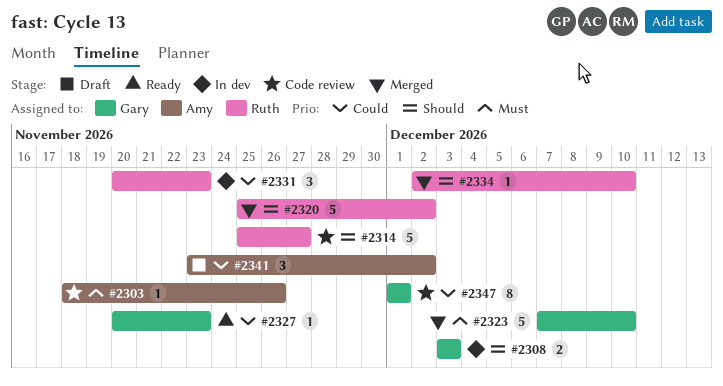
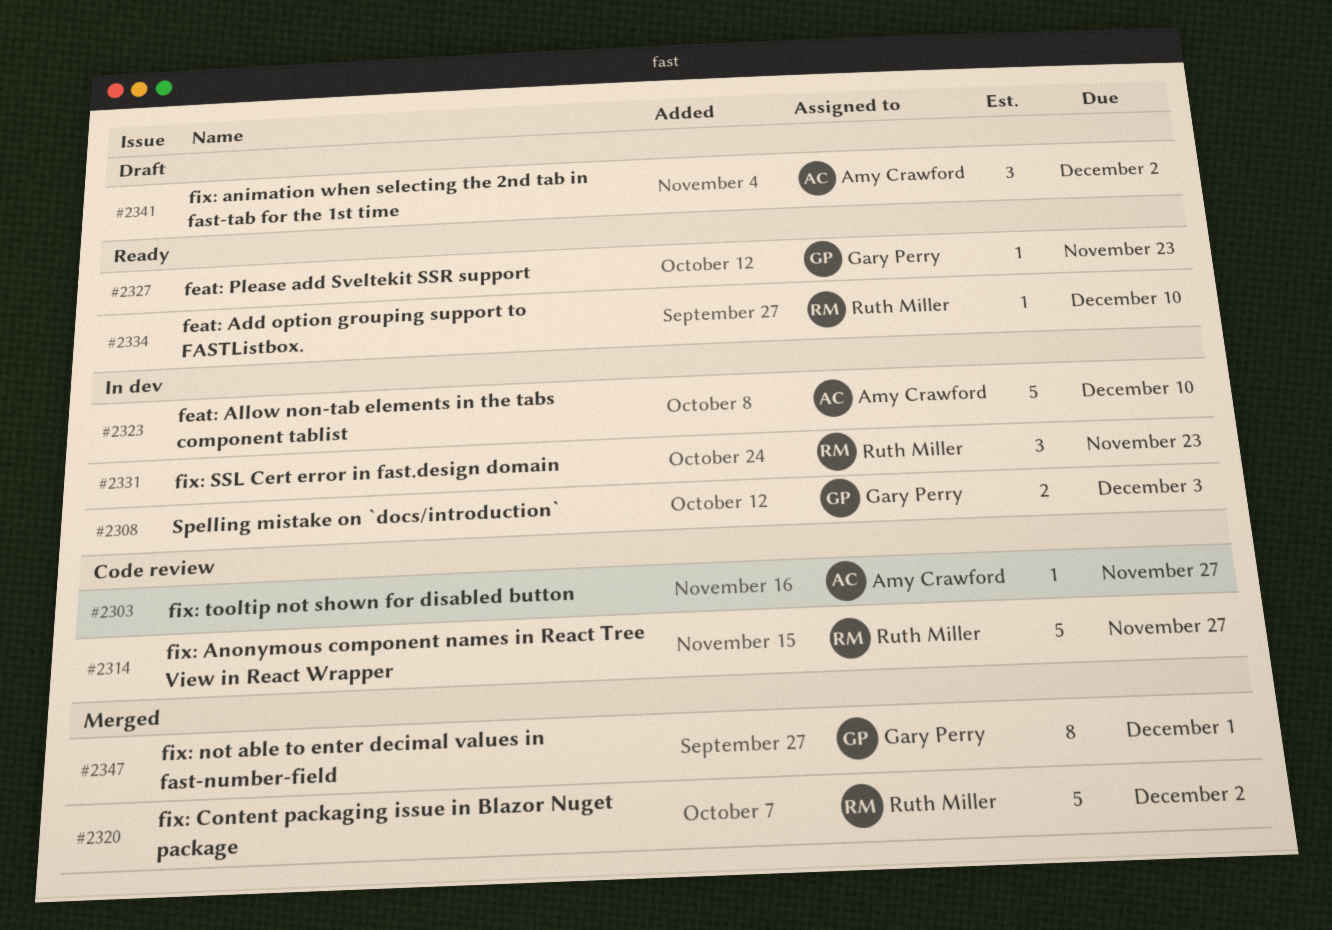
#2303, due: Nov 26 -> Nov 27
#2323, status: Merged -> In dev
#2323, owner: Gary Perry -> Amy Crawford
#2334, status: Merged -> Ready
#2347, status: Code review -> Merged

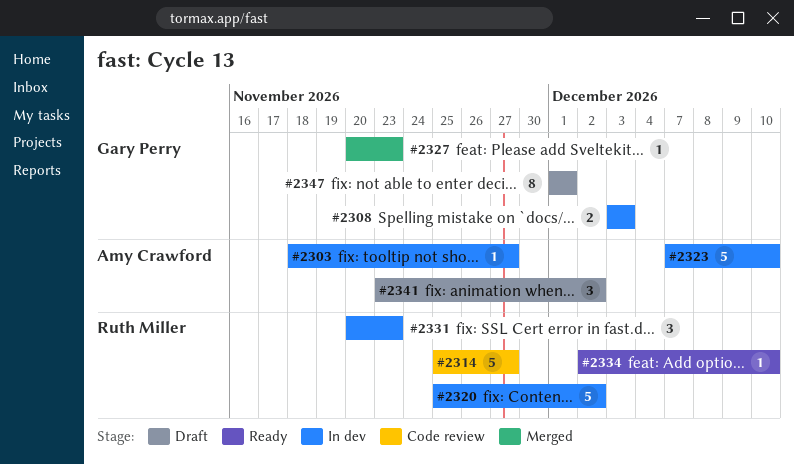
#2303, status: Code review -> In dev
#2320, status: Merged -> In dev
#2327, status: Ready -> Merged
#2347, status: Merged -> Draft

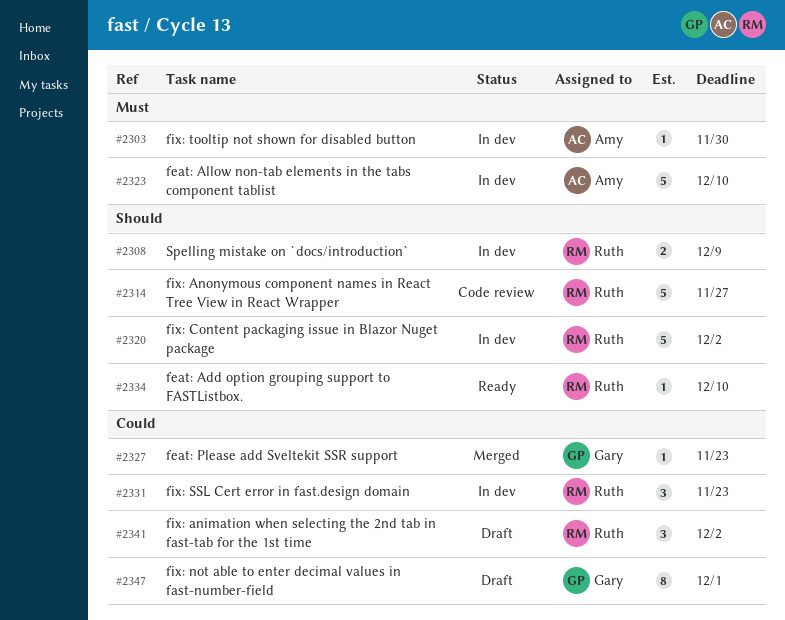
#2303, due: Nov 27 -> Nov 30
#2308, owner: Gary Perry -> Ruth Miller
#2308, due: Dec 3 -> Dec 9
#2341, owner: Amy Crawford -> Ruth Miller

